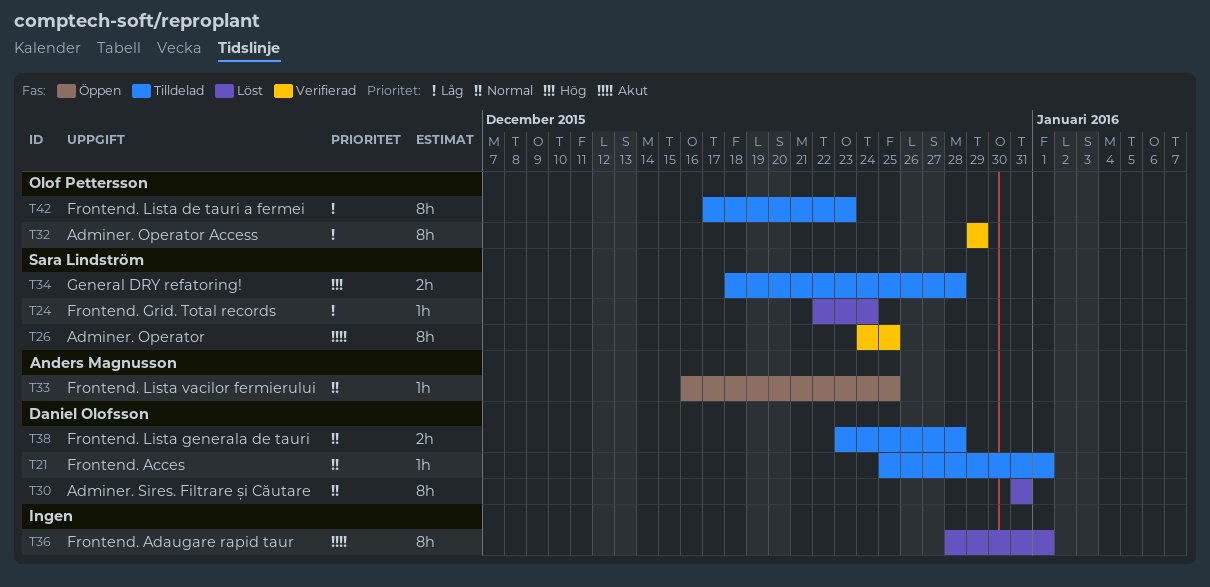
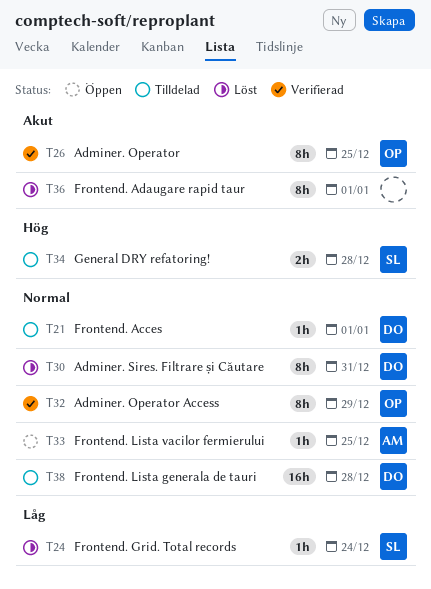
T26, owner: Sara Lindström -> Olof Pettersson
T32, priority: Låg -> Normal
T38, estimate: 2h -> 16h
T42: present -> none

